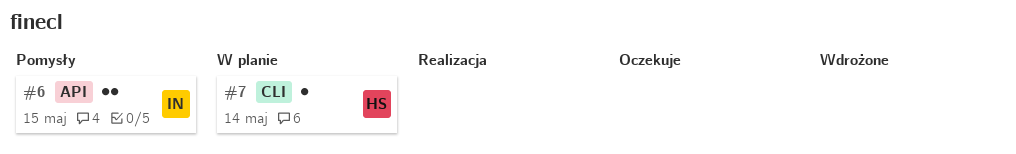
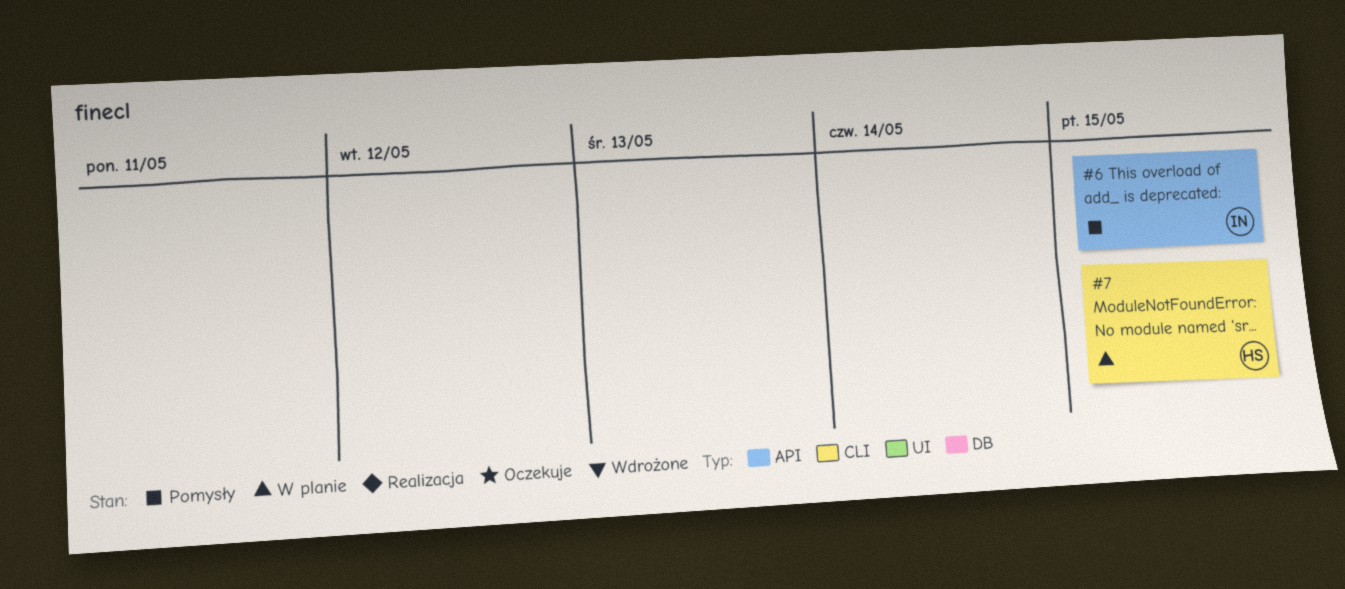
#7, due: May 14 -> May 15

